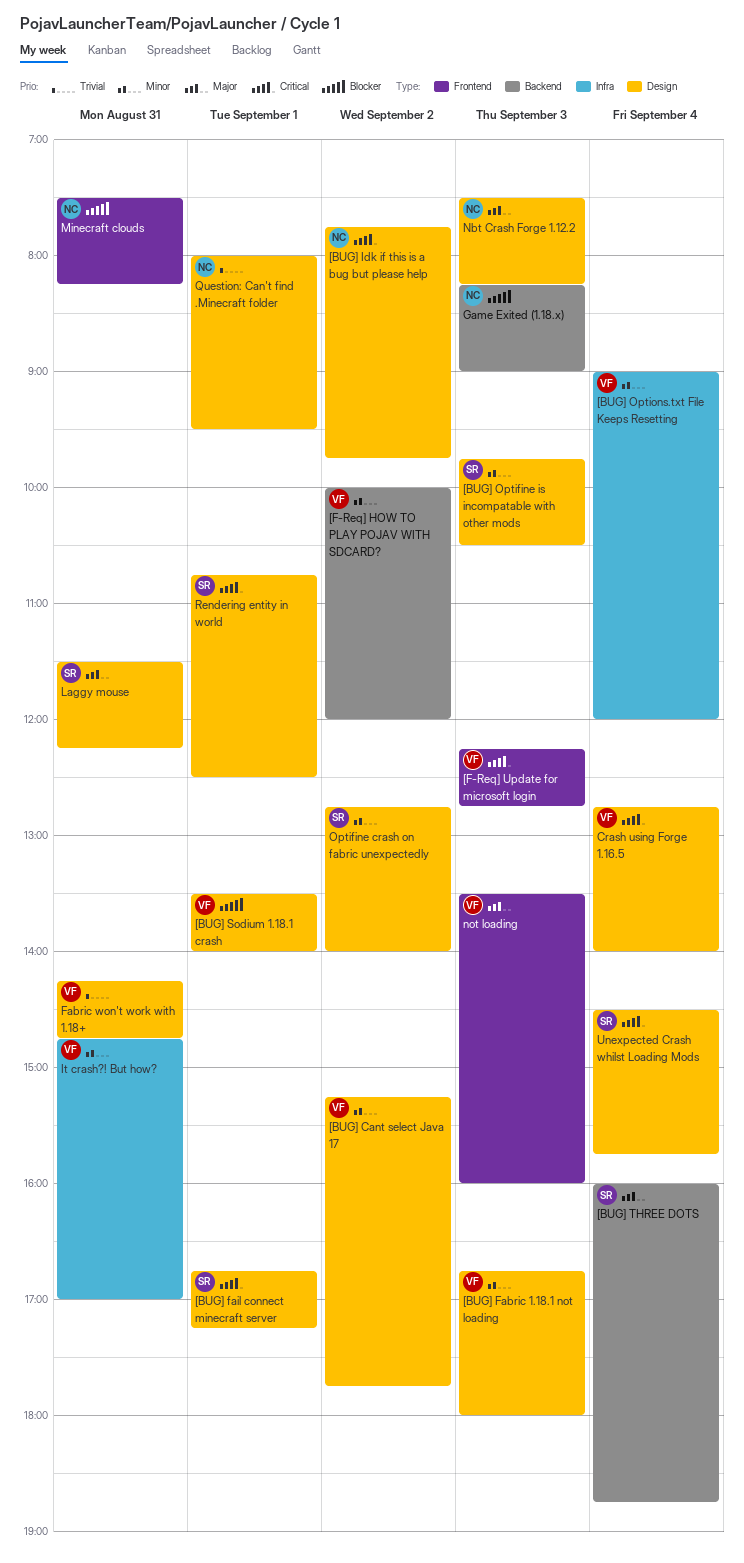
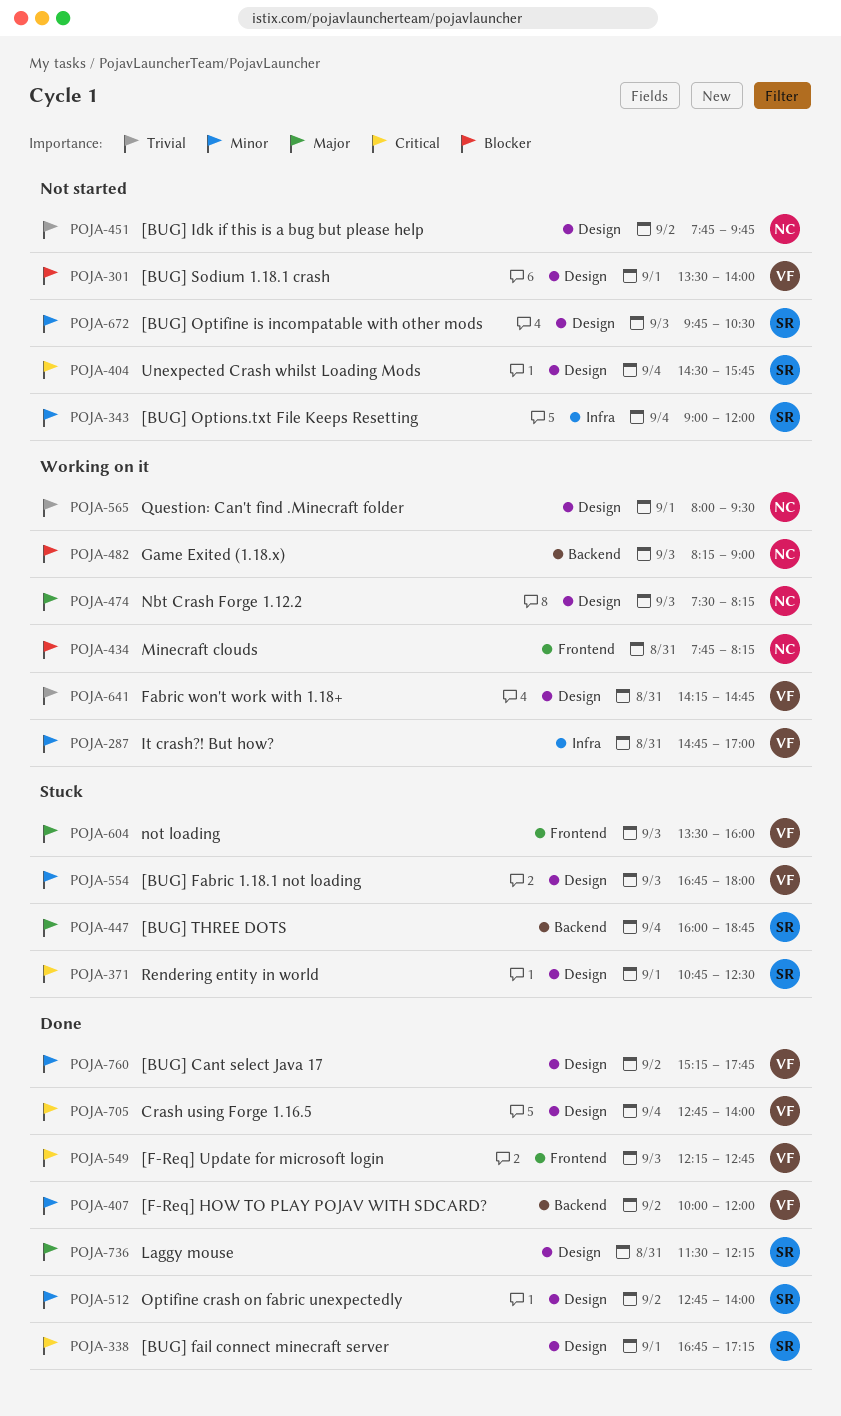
[BUG] Idk if this is a bug but please help, priority: Critical -> Trivial
[BUG] Options.txt File Keeps Resetting, owner: VF -> SR
Minecraft clouds, begins: 07:30 -> 07:45

